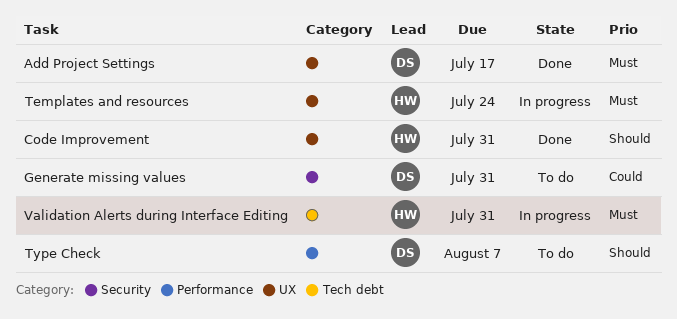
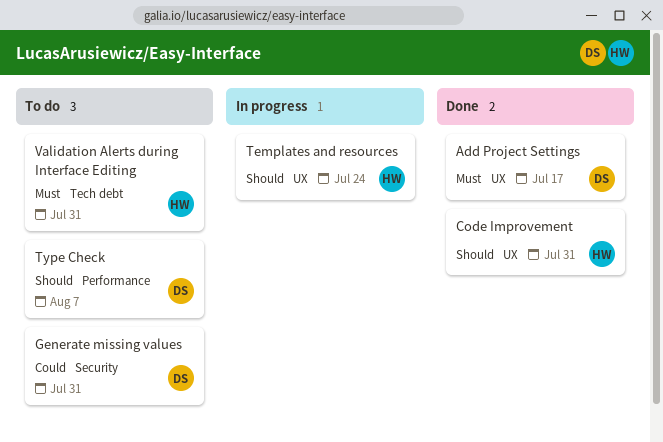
Templates and resources, priority: Must -> Should
Validation Alerts during Interface Editing, status: In progress -> To do

